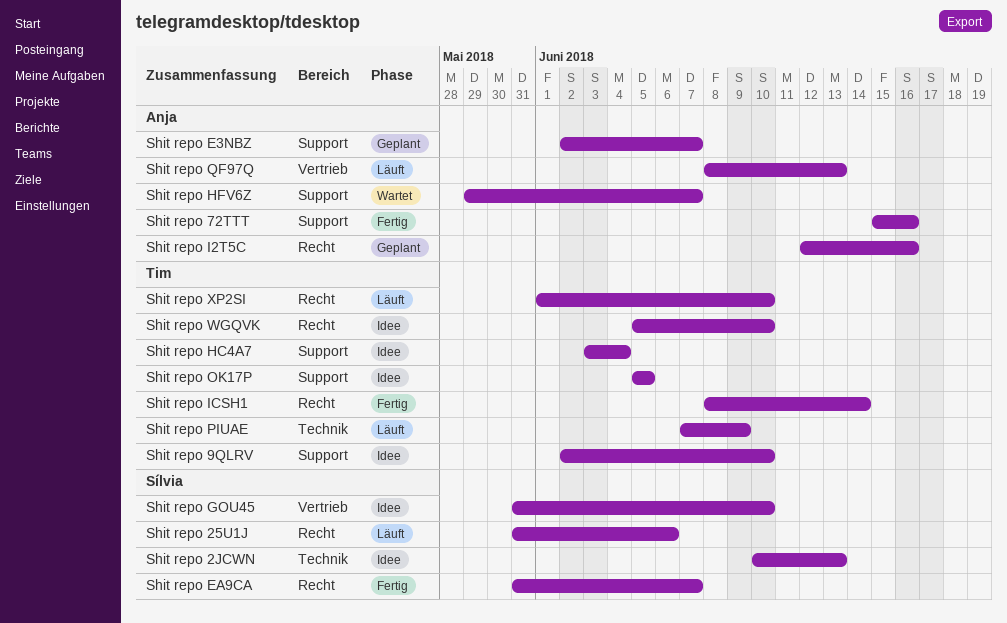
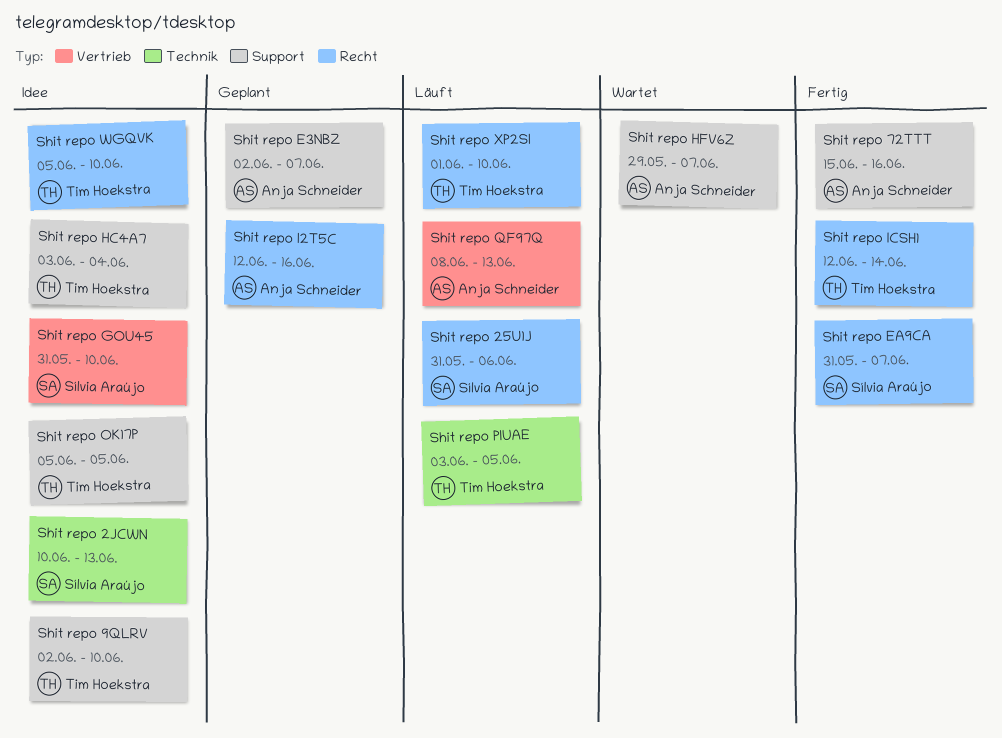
Shit repo ICSH1, start: Jun 8 -> Jun 12
Shit repo PIUAE, start: Jun 7 -> Jun 3
Shit repo PIUAE, due: Jun 9 -> Jun 5

